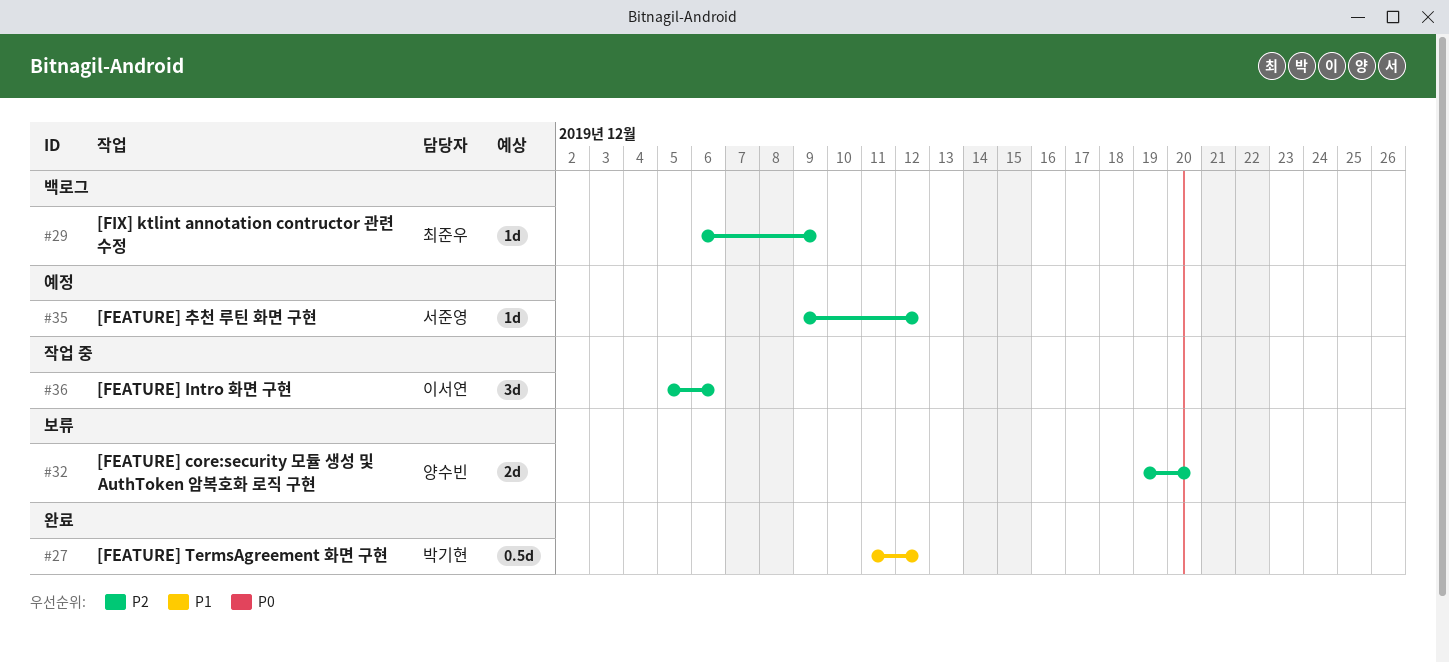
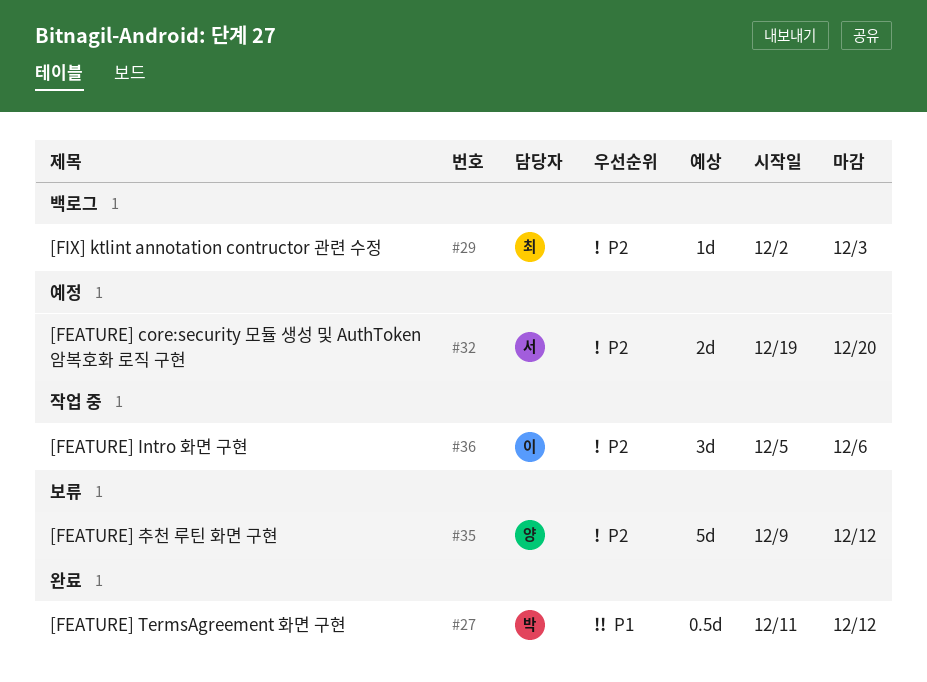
#29, start: Dec 6 -> Dec 2
#29, due: Dec 9 -> Dec 3
#32, status: 보류 -> 예정
#32, owner: 양수빈 -> 서준영
#35, status: 예정 -> 보류
#35, owner: 서준영 -> 양수빈
#35, estimate: 1d -> 5d

